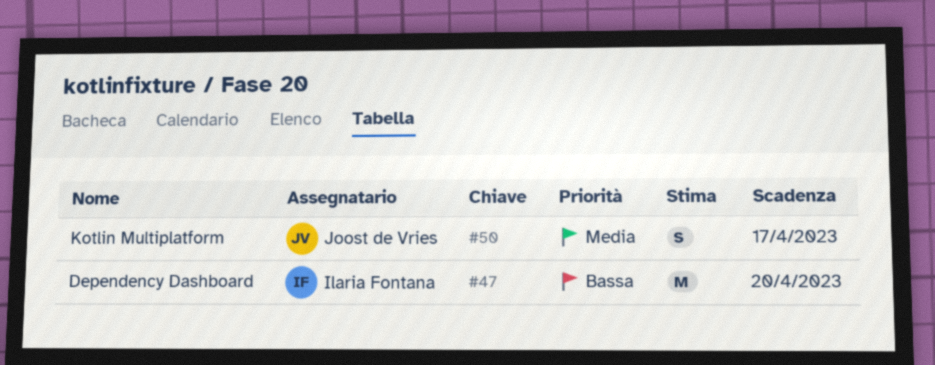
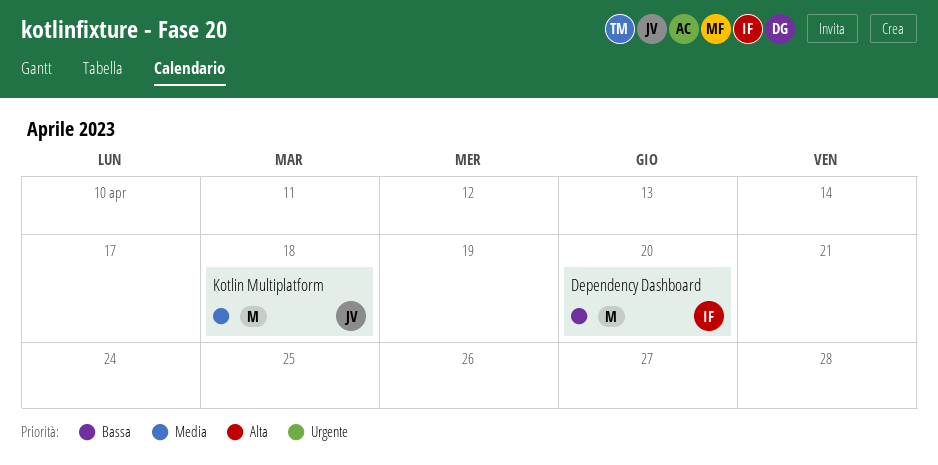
Kotlin Multiplatform, estimate: S -> M
Kotlin Multiplatform, due: Apr 17 -> Apr 18

